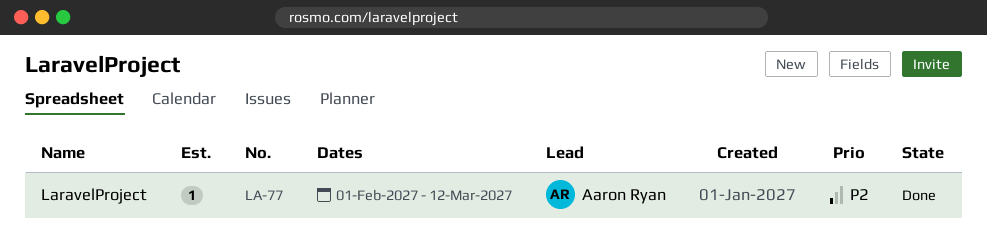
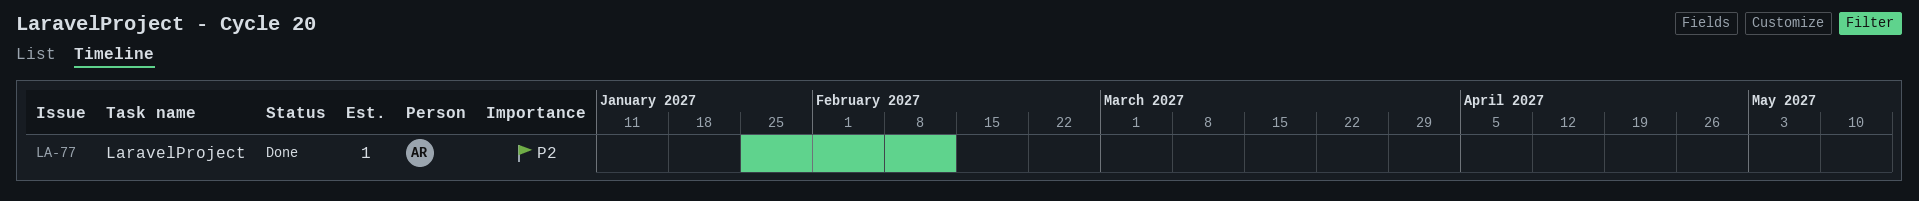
LA-77, start: Feb 1 -> Jan 25
LA-77, due: Mar 12 -> Feb 12

